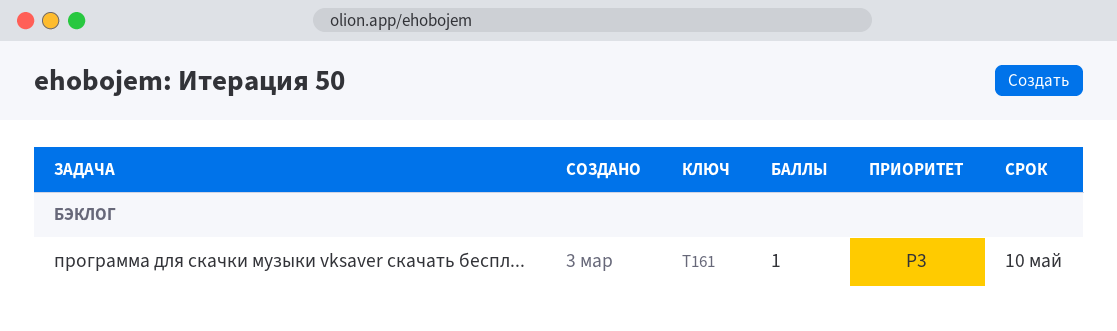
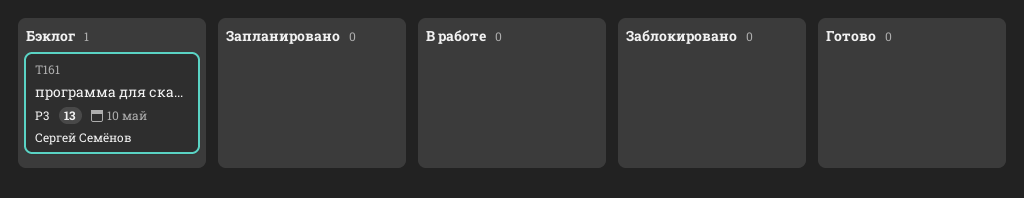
T161, estimate: 1 -> 13

